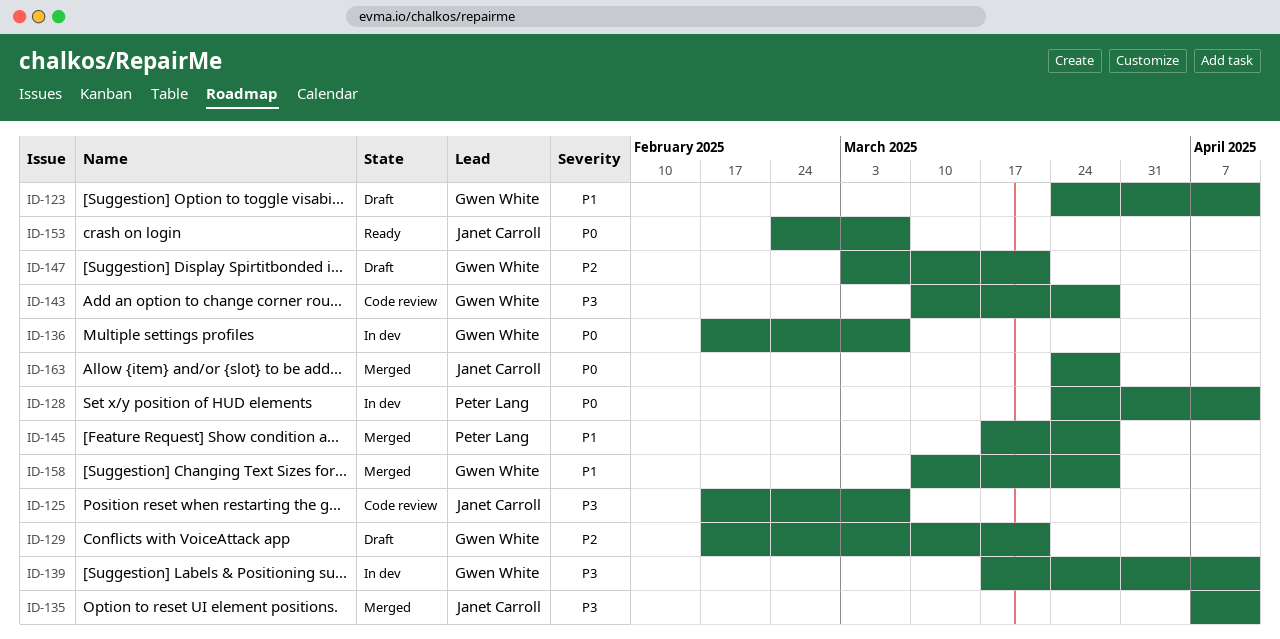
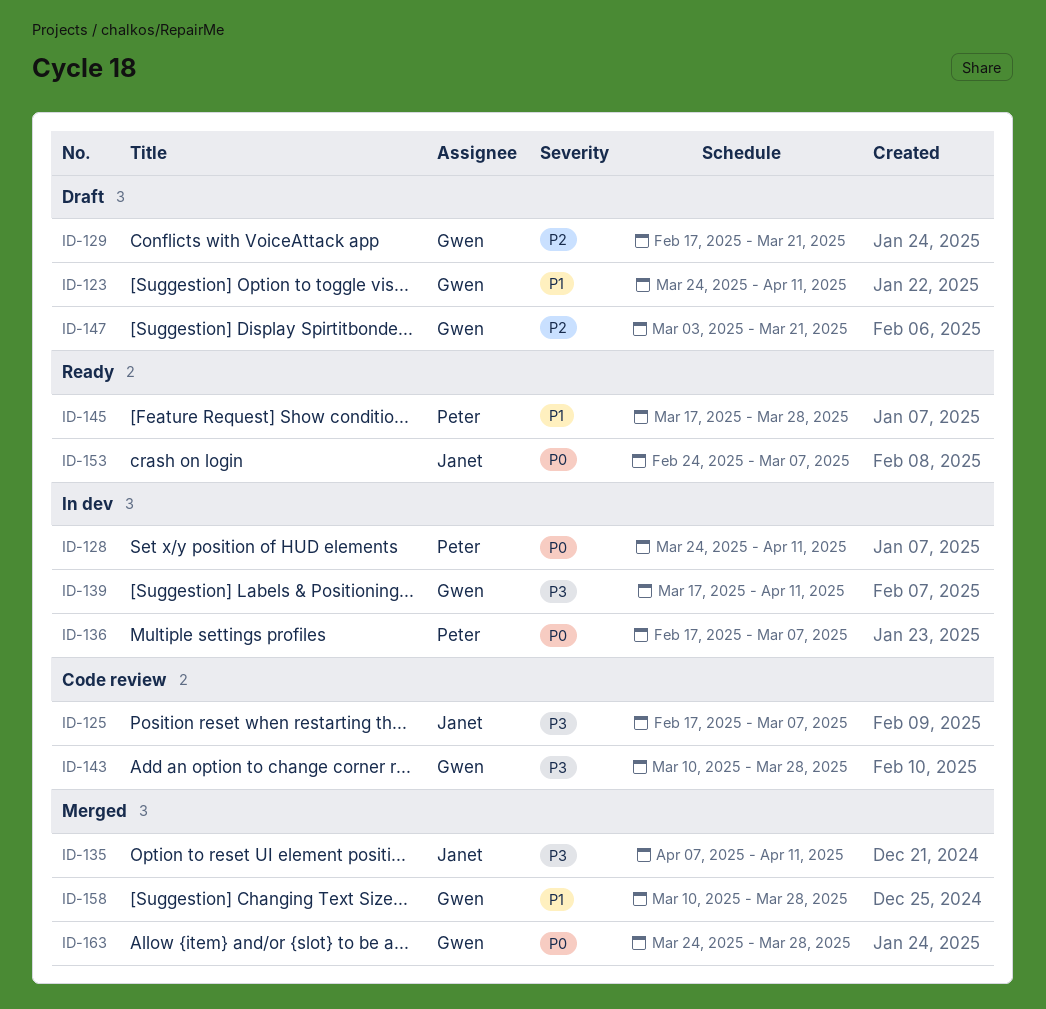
ID-136, owner: Gwen White -> Peter Lang
ID-145, status: Merged -> Ready
ID-163, owner: Janet Carroll -> Gwen White

